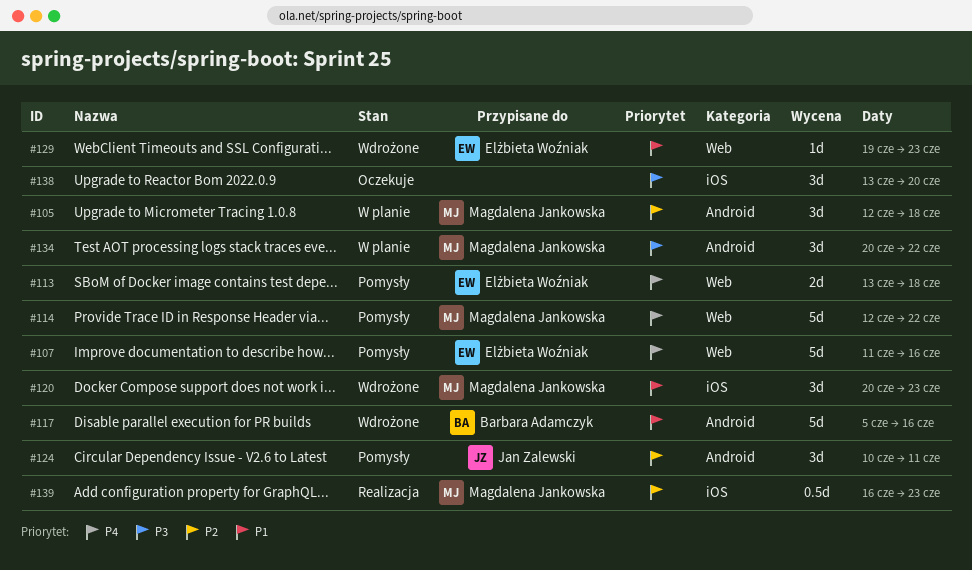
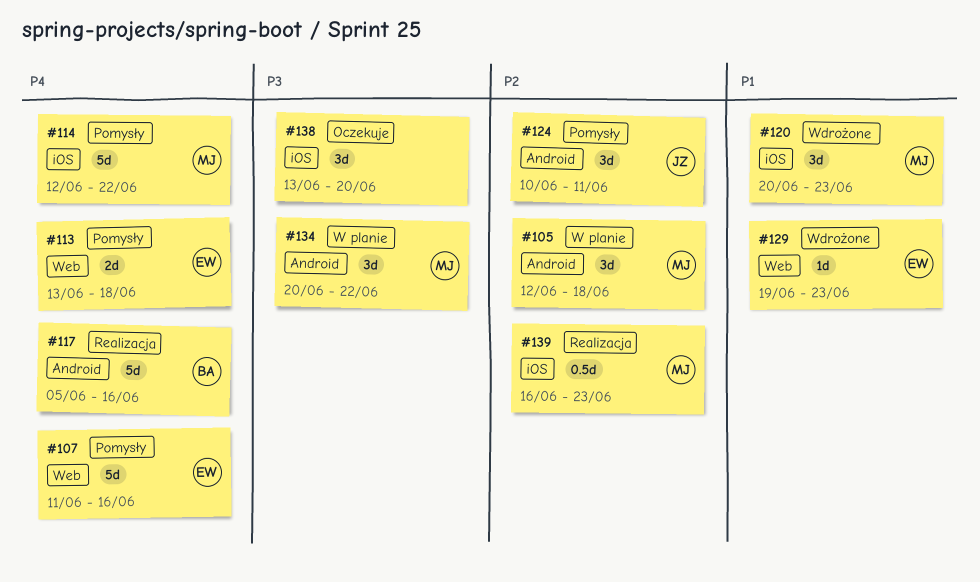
#114, label: Web -> iOS
#117, status: Wdrożone -> Realizacja
#117, priority: P1 -> P4

